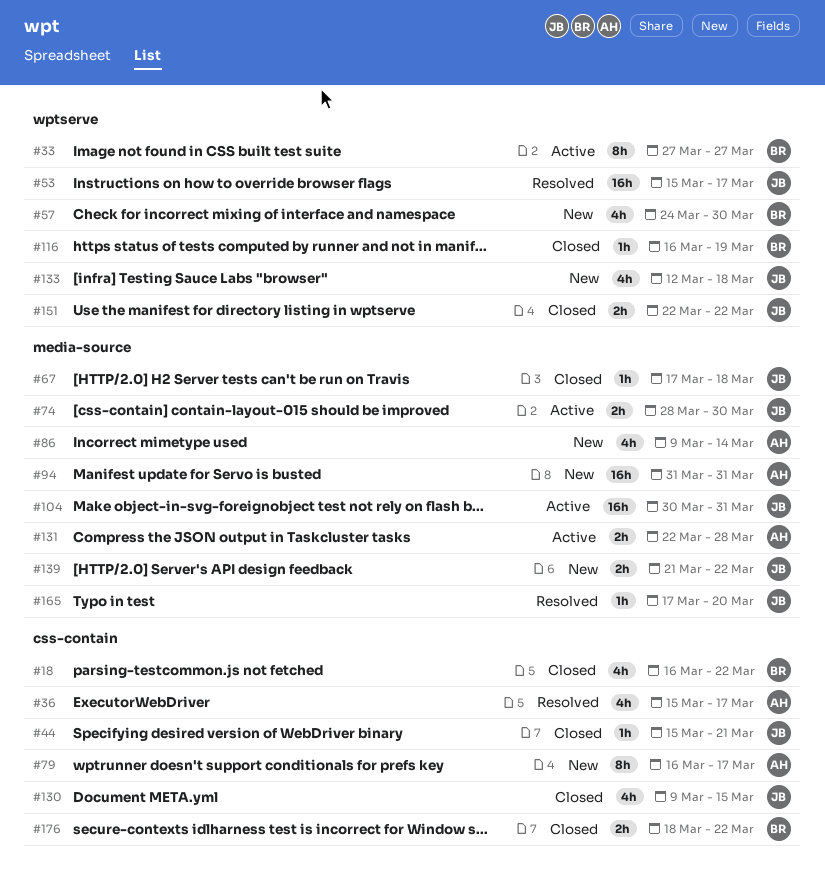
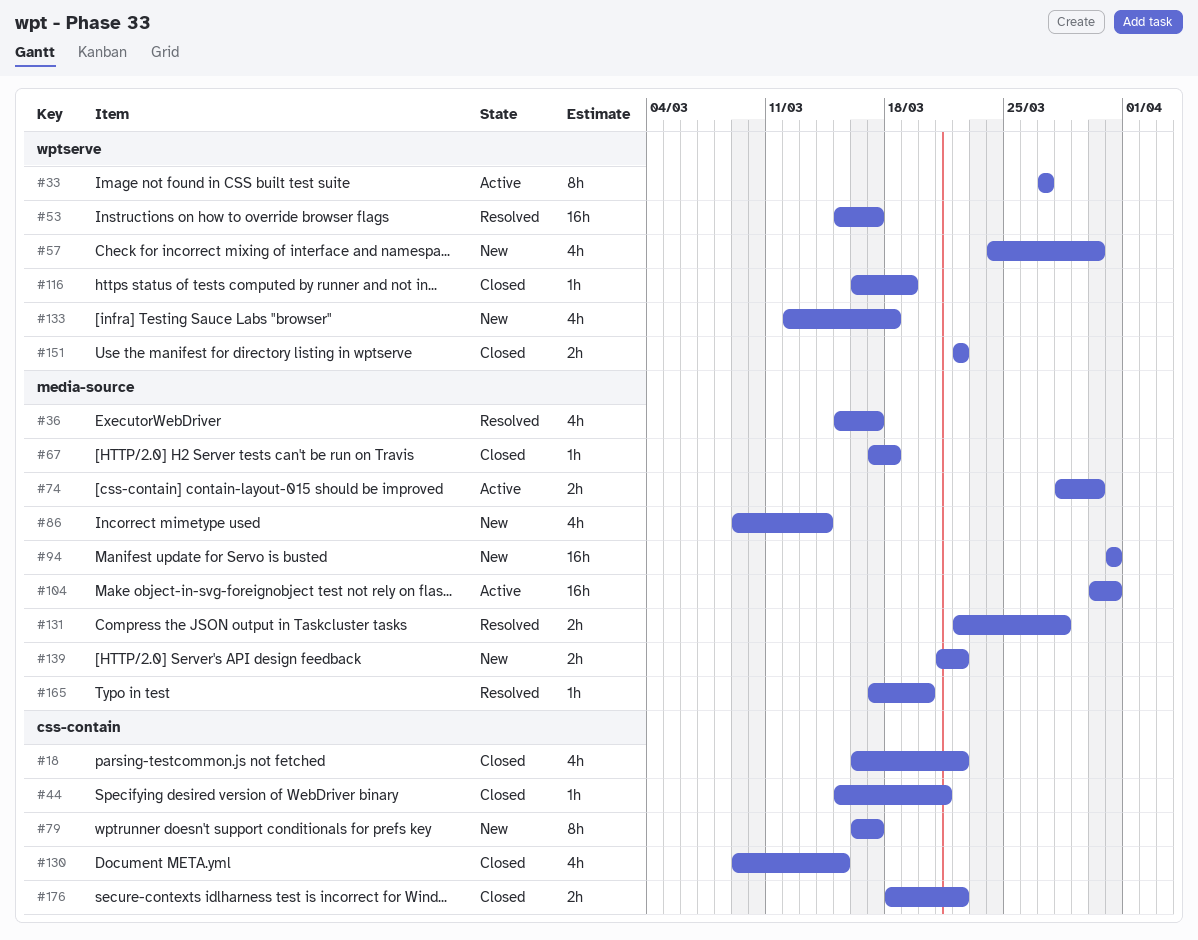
#36, label: css-contain -> media-source
#131, status: Active -> Resolved

